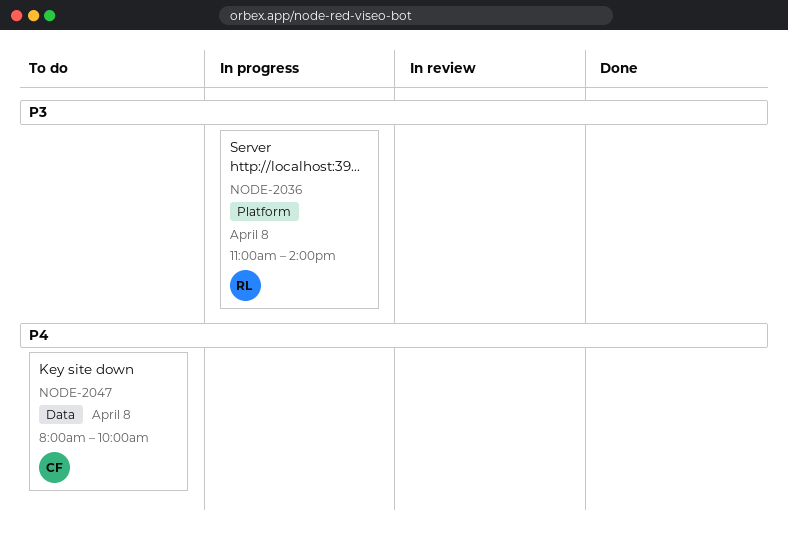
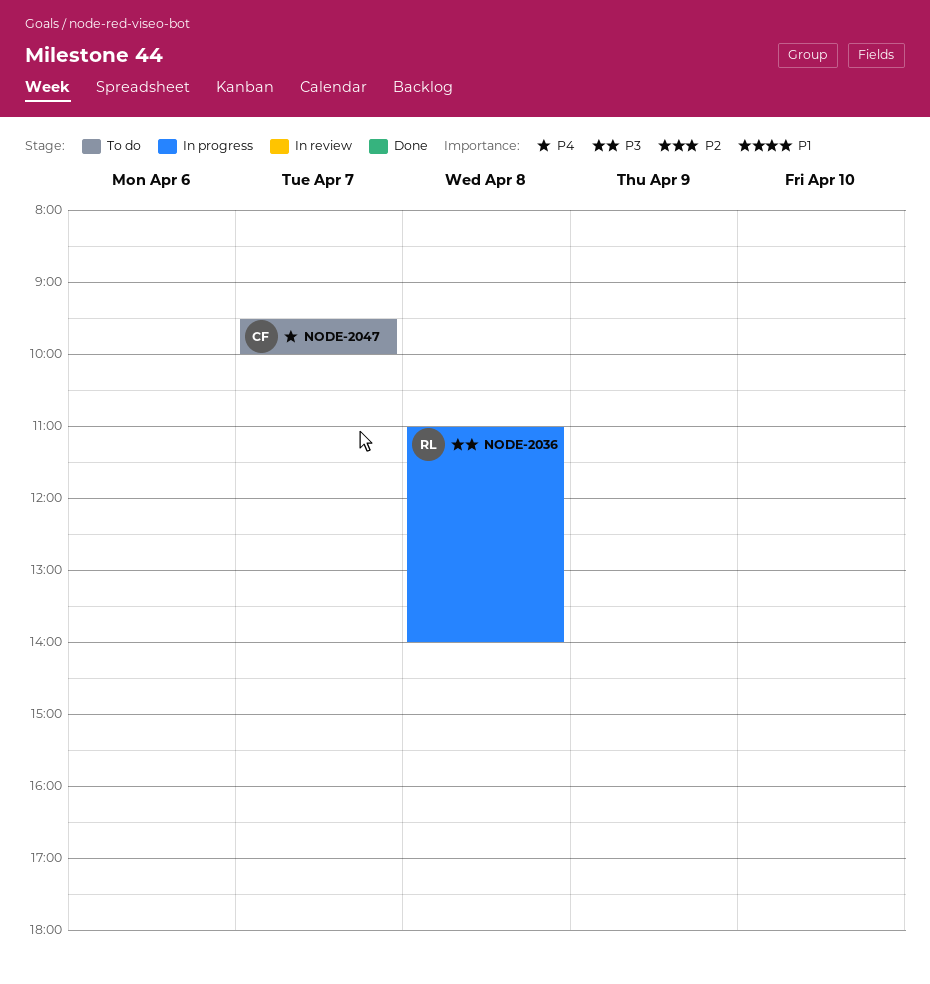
NODE-2047, day: Apr 8 -> Apr 7
NODE-2047, begins: 08:00 -> 09:30

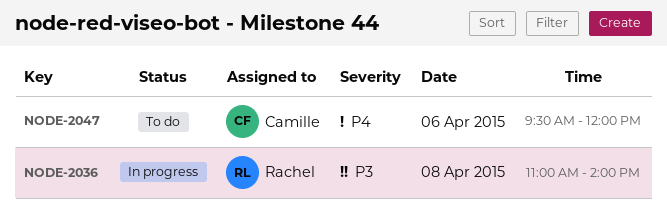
NODE-2047, day: Apr 7 -> Apr 6
NODE-2047, ends: 10:00 -> 12:00

